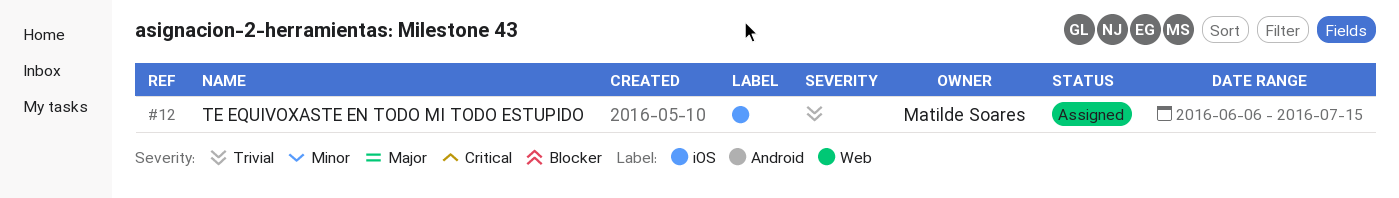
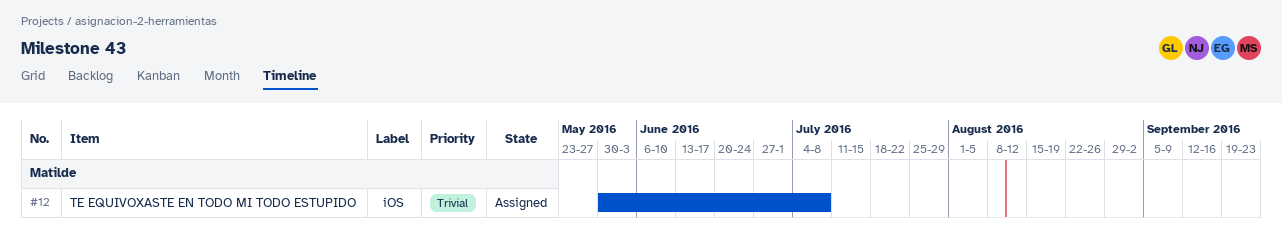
#12, start: Jun 6 -> May 30
#12, due: Jul 15 -> Jul 8

